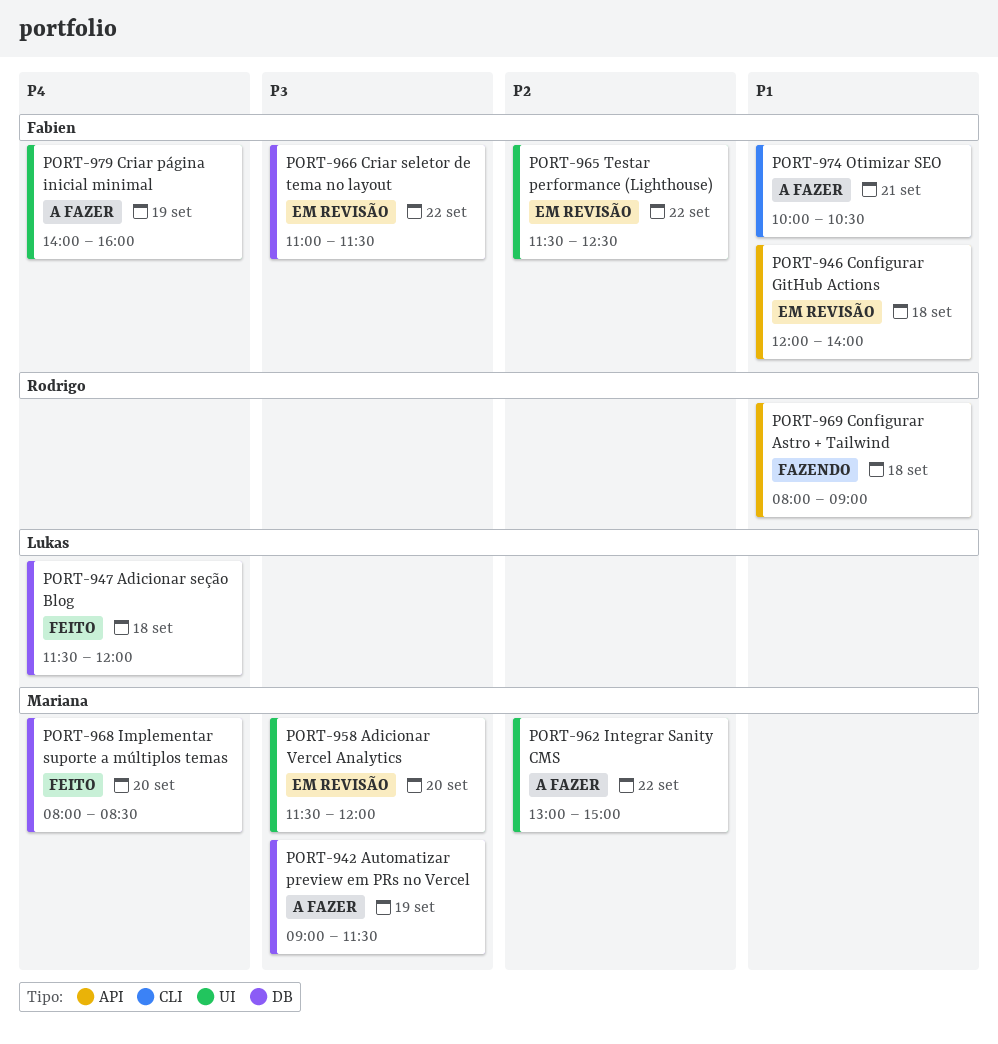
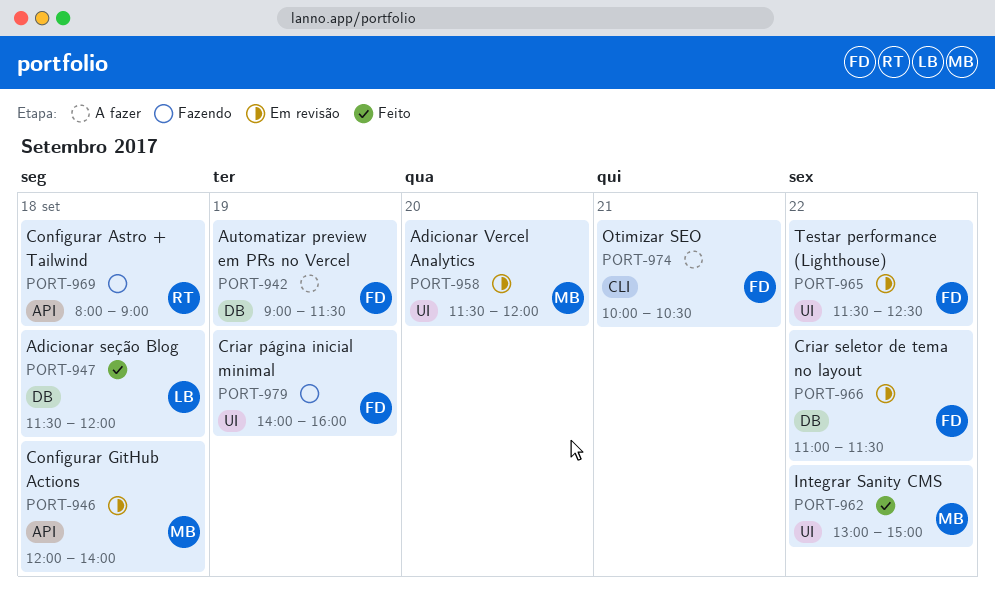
PORT-942, owner: Mariana -> Fabien
PORT-946, owner: Fabien -> Mariana
PORT-962, status: A fazer -> Feito
PORT-968: present -> none
PORT-979, status: A fazer -> Fazendo

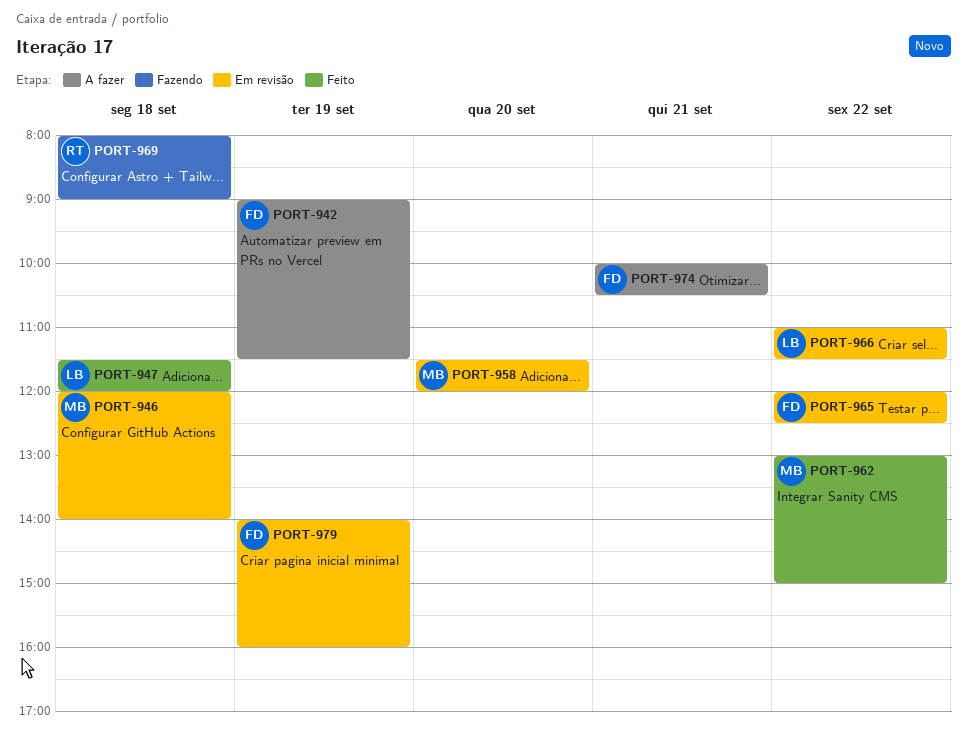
PORT-965, begins: 11:30 -> 12:00
PORT-966, owner: FD -> LB
PORT-979, status: Fazendo -> Em revisão

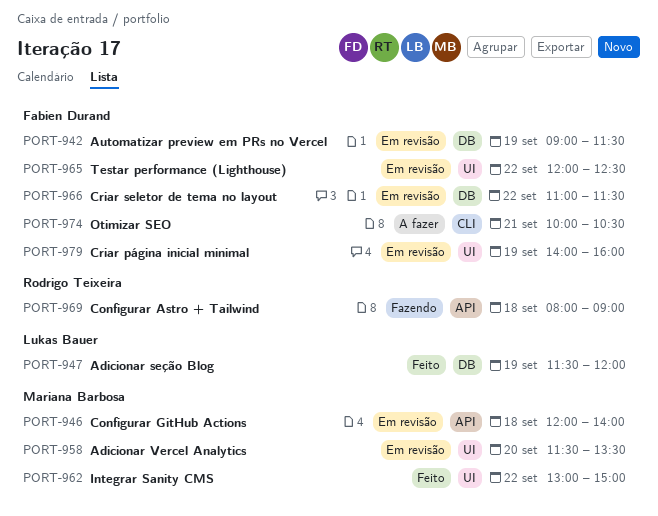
PORT-942, status: A fazer -> Em revisão
PORT-947, day: Sep 18 -> Sep 19
PORT-958, ends: 12:00 -> 13:30
PORT-966, owner: Lukas Bauer -> Fabien Durand

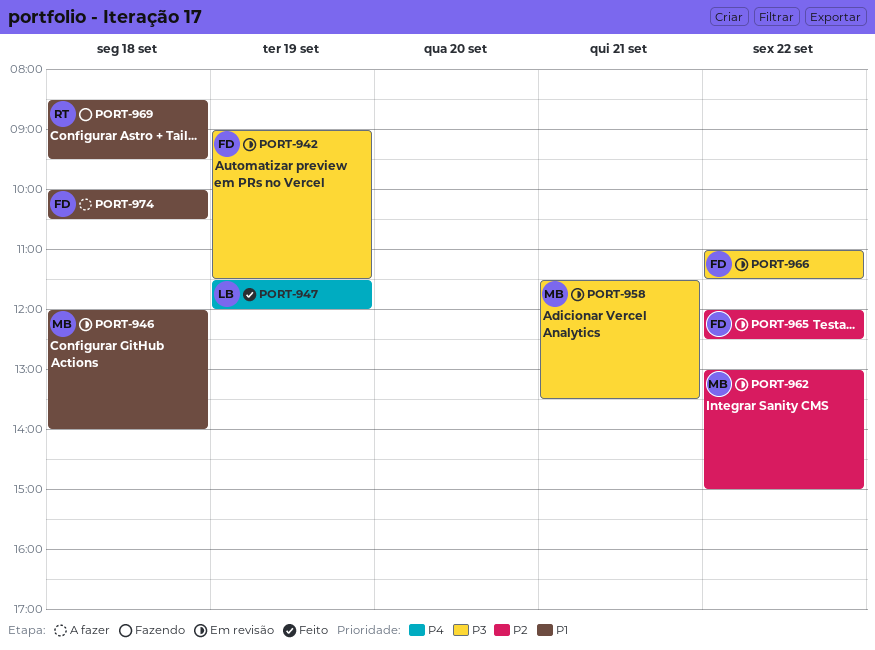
PORT-958, day: Sep 20 -> Sep 21
PORT-962, status: Feito -> Em revisão
PORT-969, begins: 08:00 -> 08:30
PORT-969, ends: 09:00 -> 09:30
PORT-974, day: Sep 21 -> Sep 18
PORT-979: present -> none

